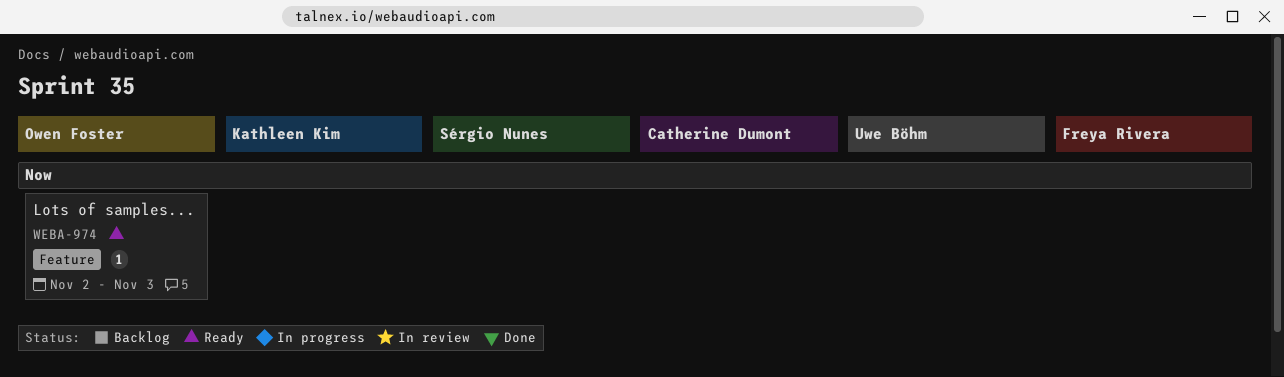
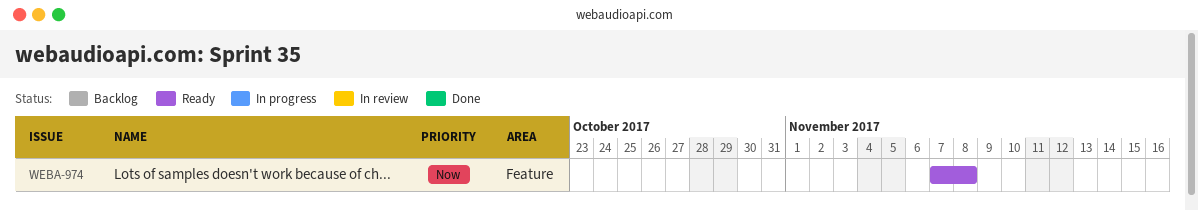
WEBA-974, start: Nov 2 -> Nov 7
WEBA-974, due: Nov 3 -> Nov 8

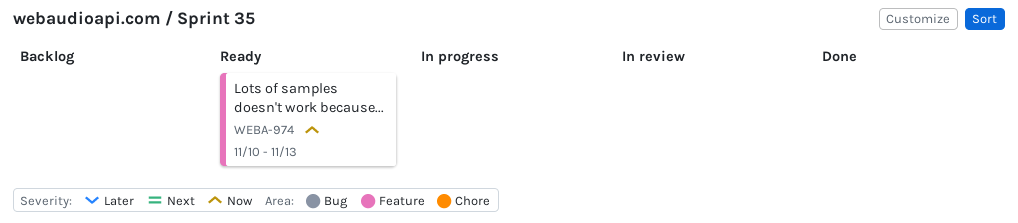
WEBA-974, start: Nov 7 -> Nov 10
WEBA-974, due: Nov 8 -> Nov 13

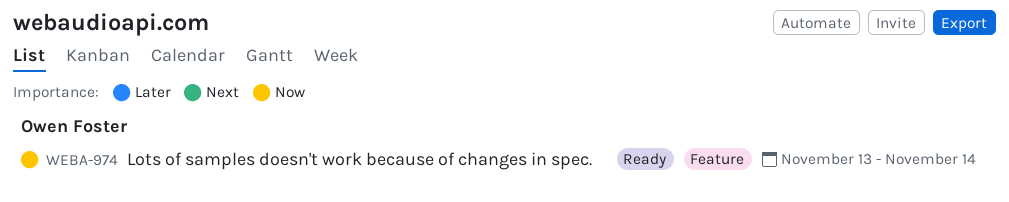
WEBA-974, start: Nov 10 -> Nov 13
WEBA-974, due: Nov 13 -> Nov 14

